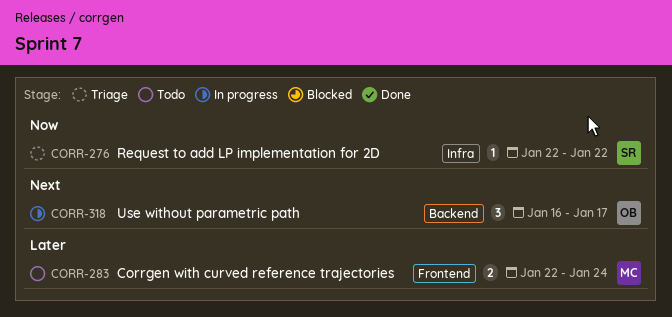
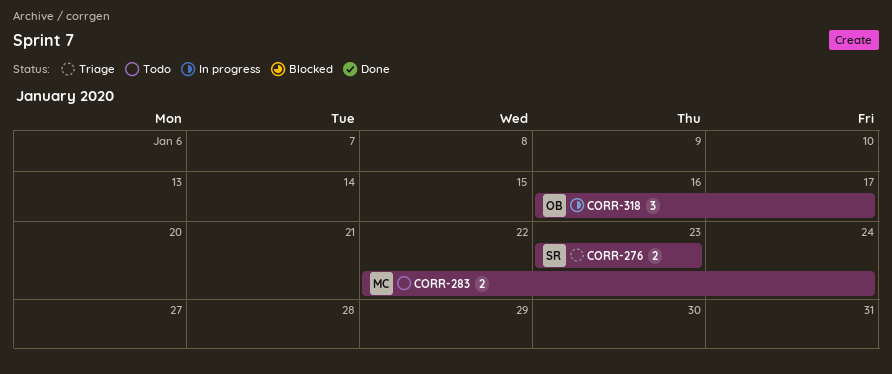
CORR-276, estimate: 1 -> 2
CORR-276, start: Jan 22 -> Jan 23
CORR-276, due: Jan 22 -> Jan 23

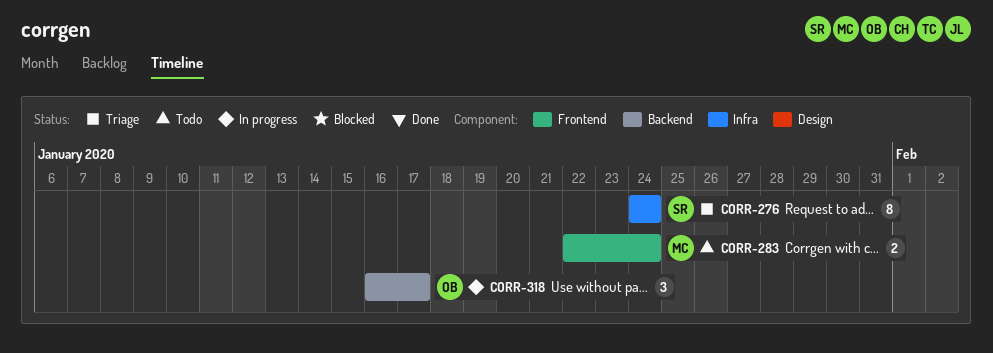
CORR-276, estimate: 2 -> 8
CORR-276, start: Jan 23 -> Jan 24
CORR-276, due: Jan 23 -> Jan 24

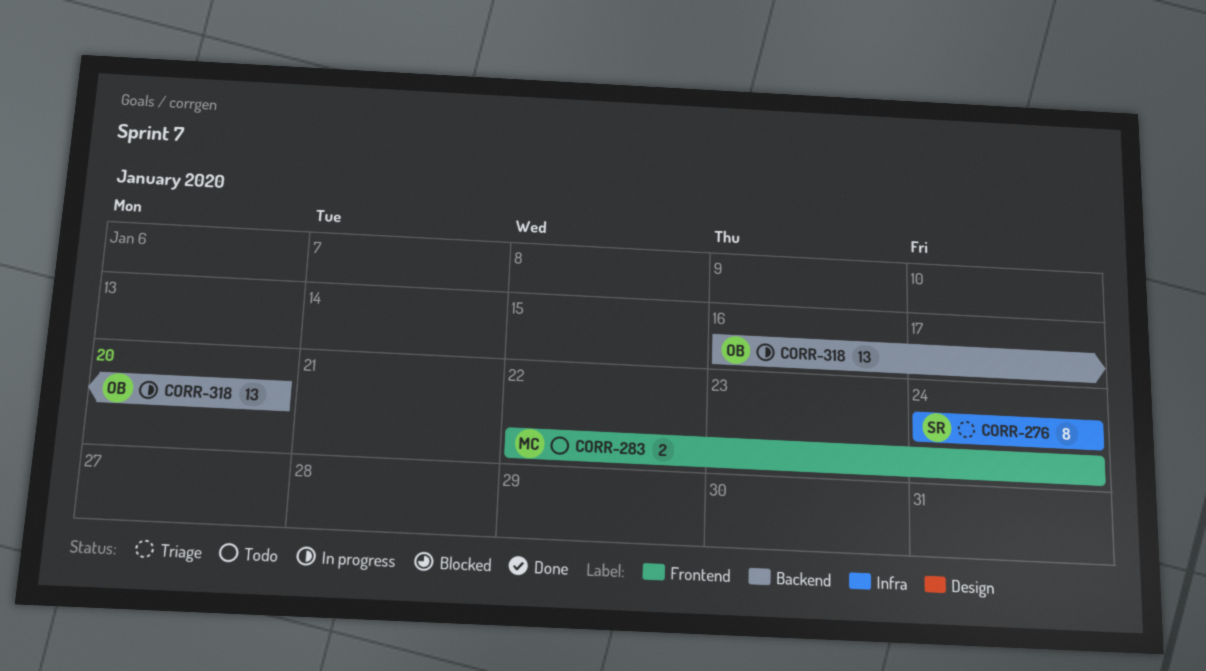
CORR-318, estimate: 3 -> 13
CORR-318, due: Jan 17 -> Jan 20

